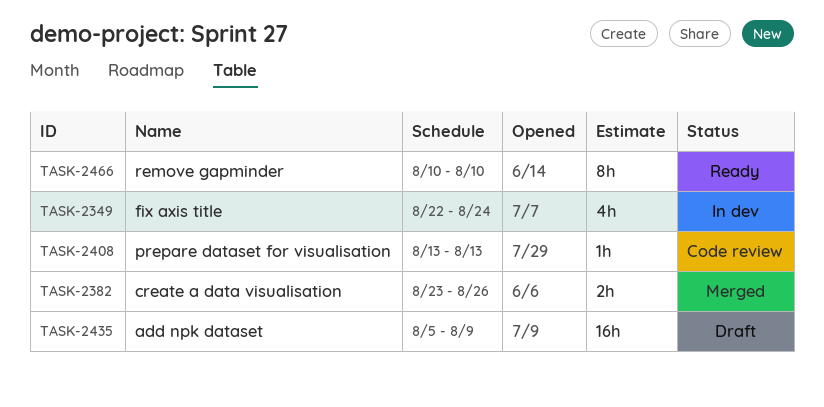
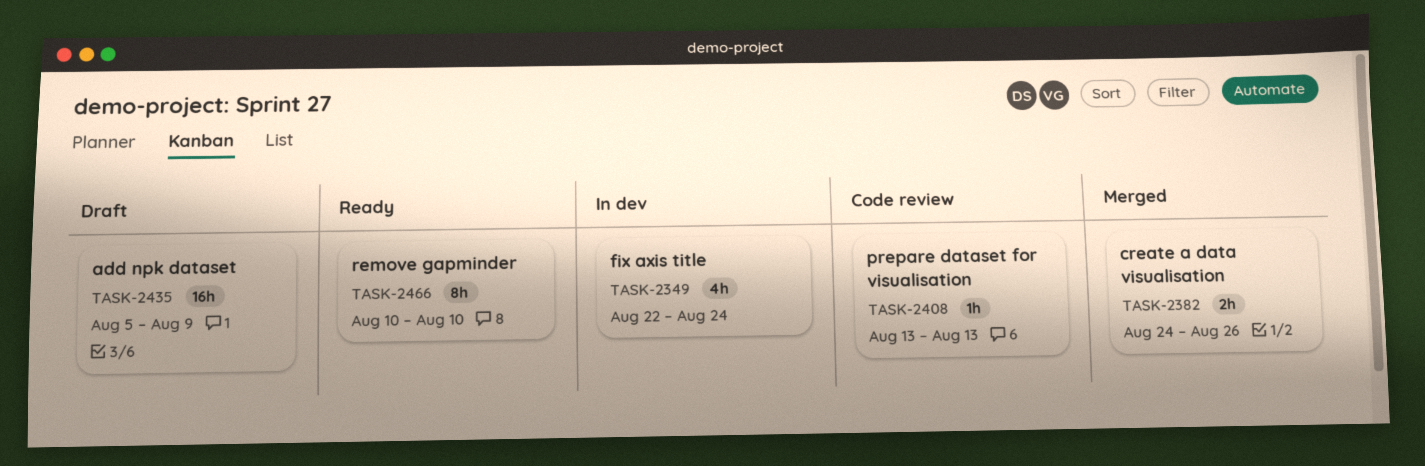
TASK-2382, start: Aug 23 -> Aug 24

